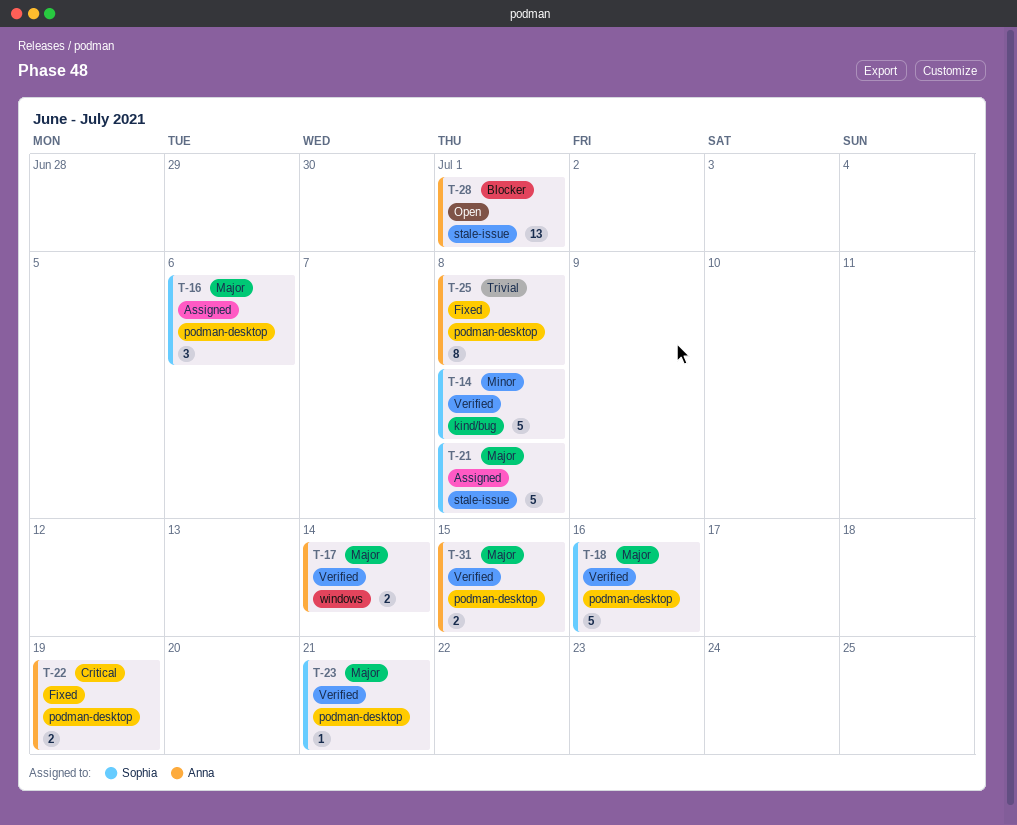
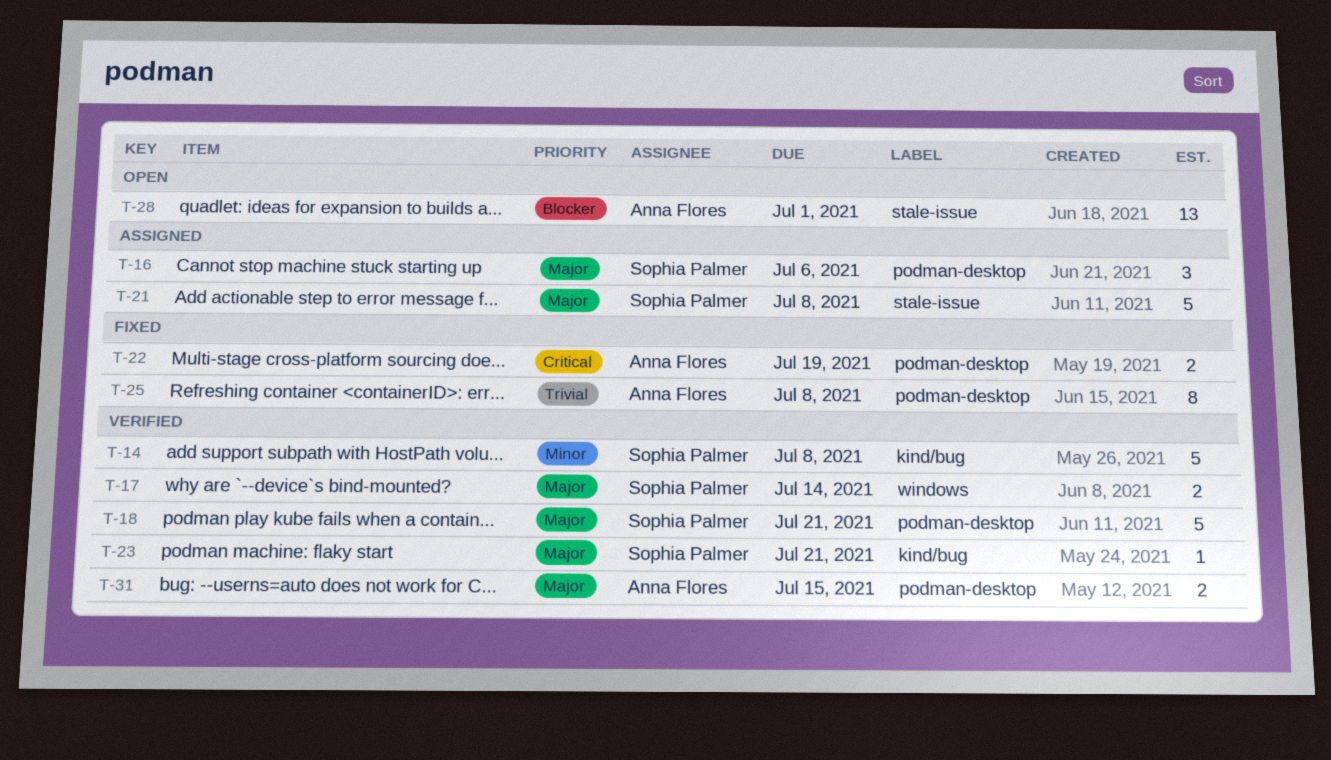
T-17, owner: Anna Flores -> Sophia Palmer
T-18, due: Jul 16 -> Jul 21
T-23, label: podman-desktop -> kind/bug

